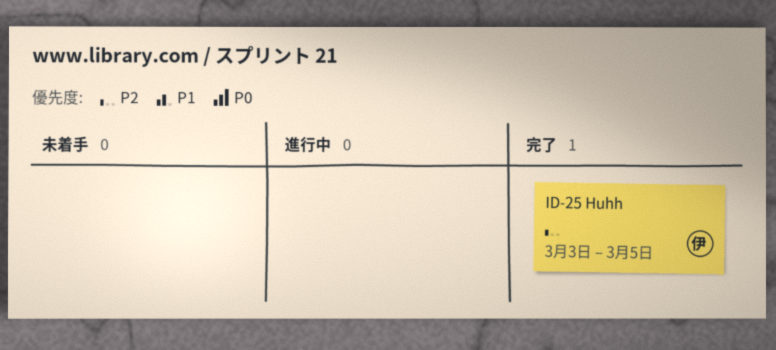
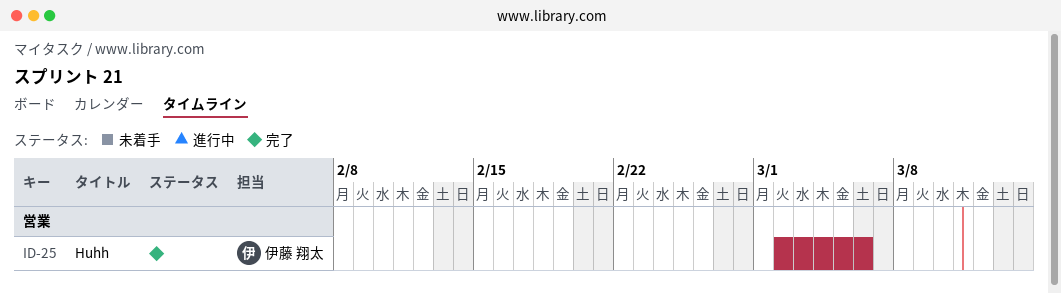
ID-25, start: Mar 3 -> Mar 2
ID-25, due: Mar 5 -> Mar 6

